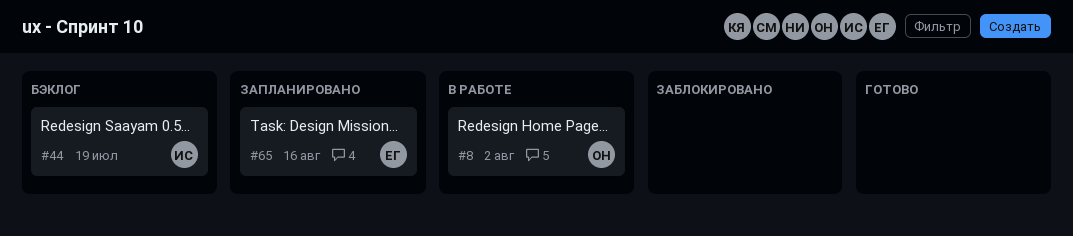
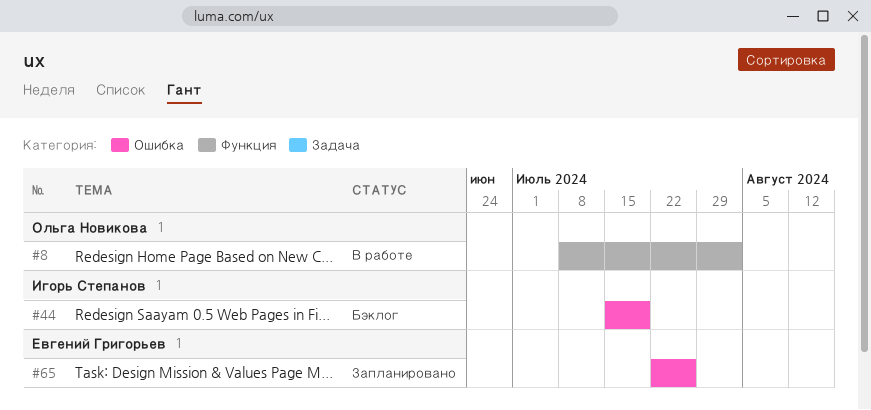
#65, due: Aug 16 -> Jul 26

